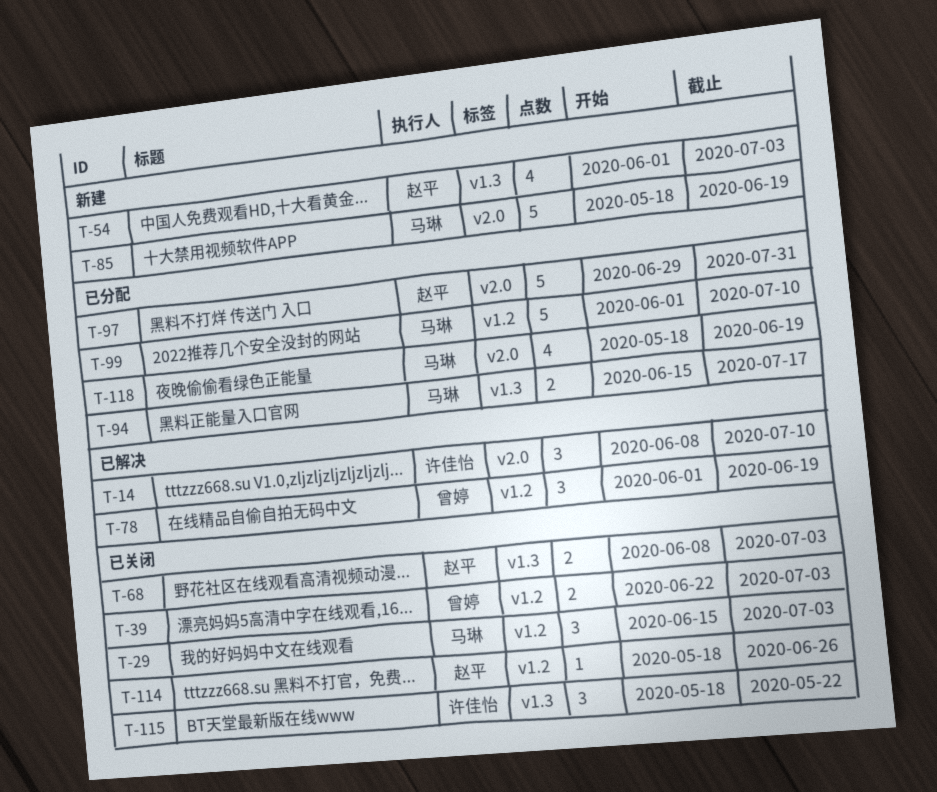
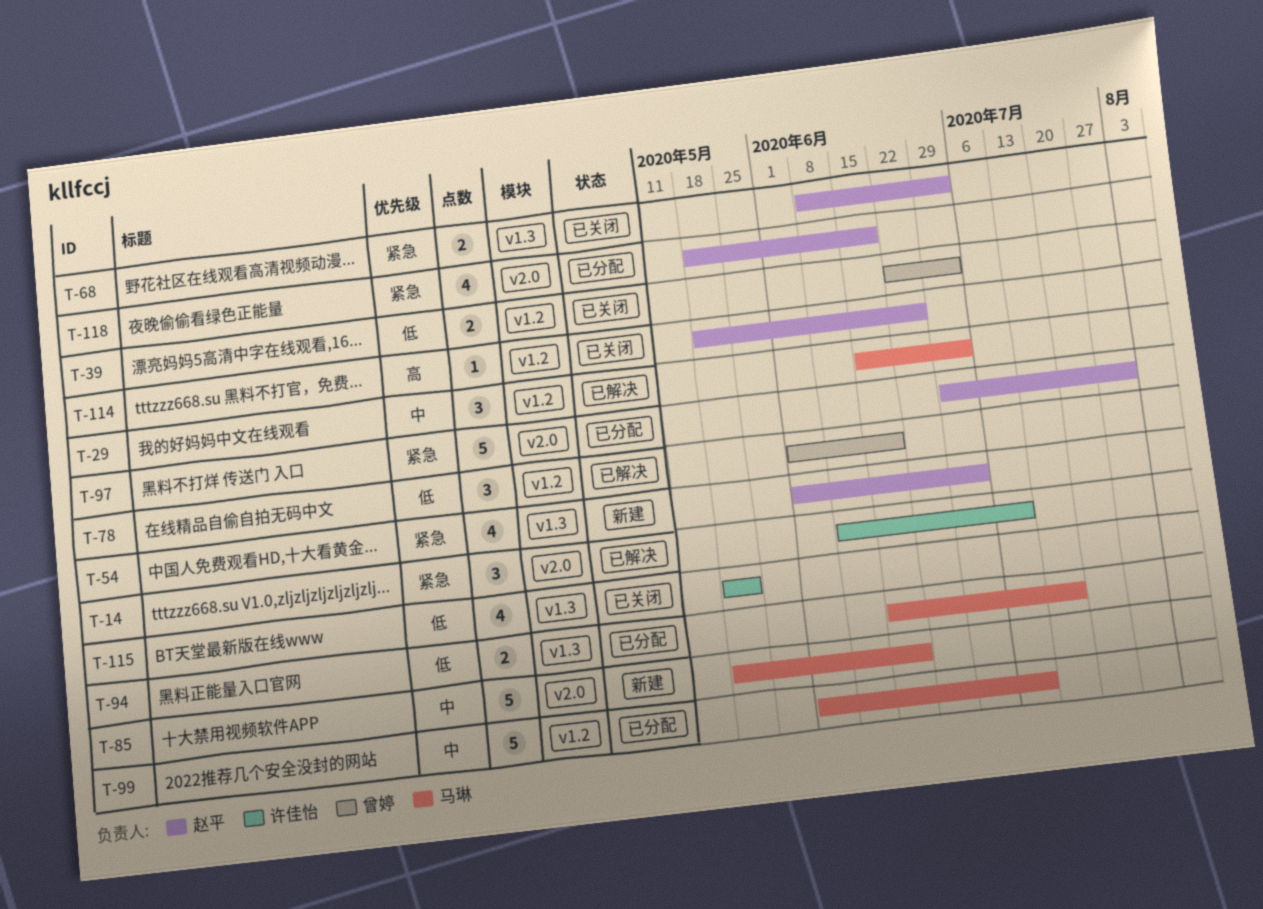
T-29, status: 已关闭 -> 已解决
T-115, estimate: 3 -> 4
T-118, owner: 马琳 -> 赵平

